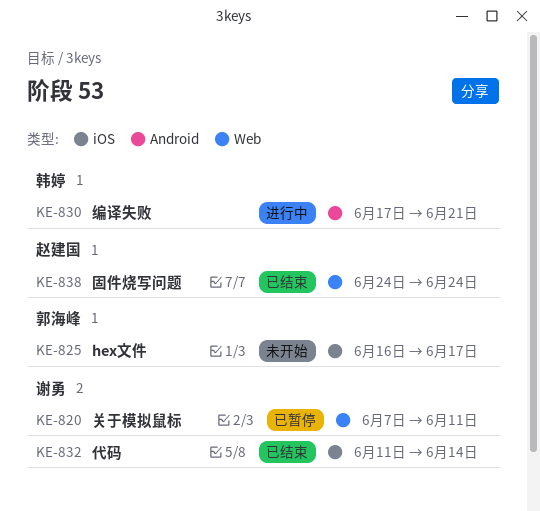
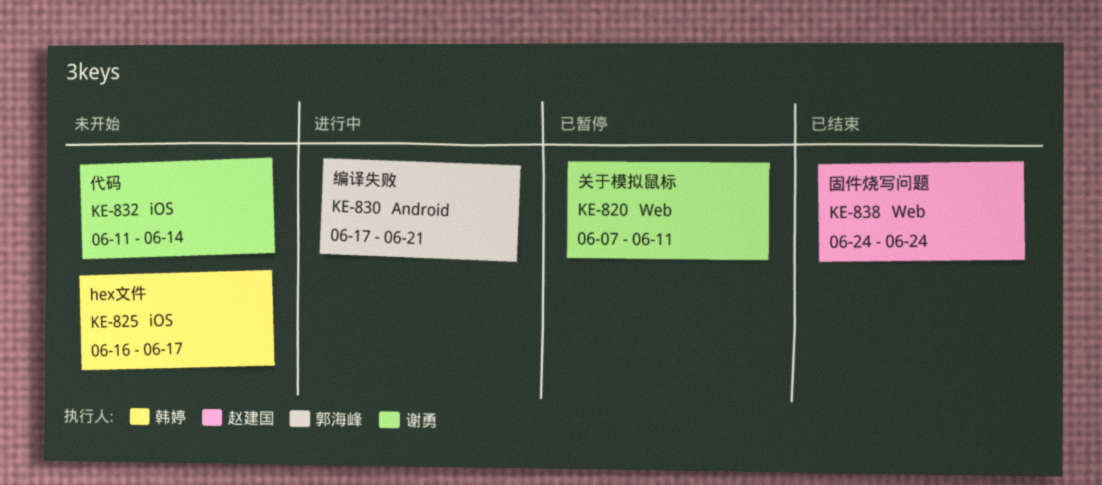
KE-825, owner: 郭海峰 -> 韩婷
KE-830, owner: 韩婷 -> 郭海峰
KE-832, status: 已结束 -> 未开始

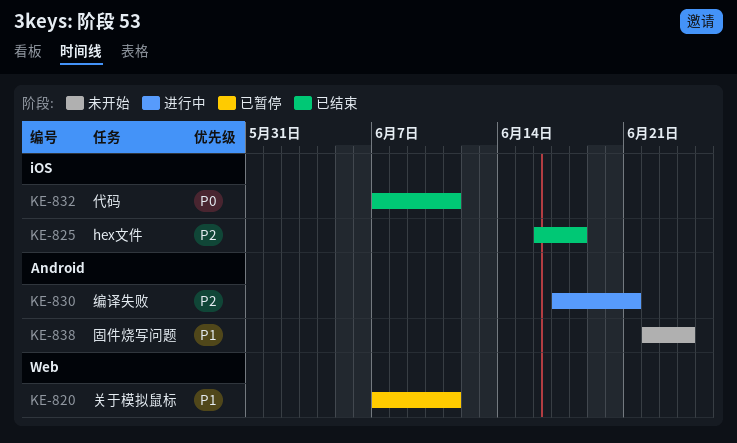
KE-825, status: 未开始 -> 已结束
KE-825, due: Jun 17 -> Jun 18
KE-832, status: 未开始 -> 已结束
KE-832, start: Jun 11 -> Jun 7
KE-832, due: Jun 14 -> Jun 11
KE-838, status: 已结束 -> 未开始
KE-838, label: Web -> Android
KE-838, start: Jun 24 -> Jun 22

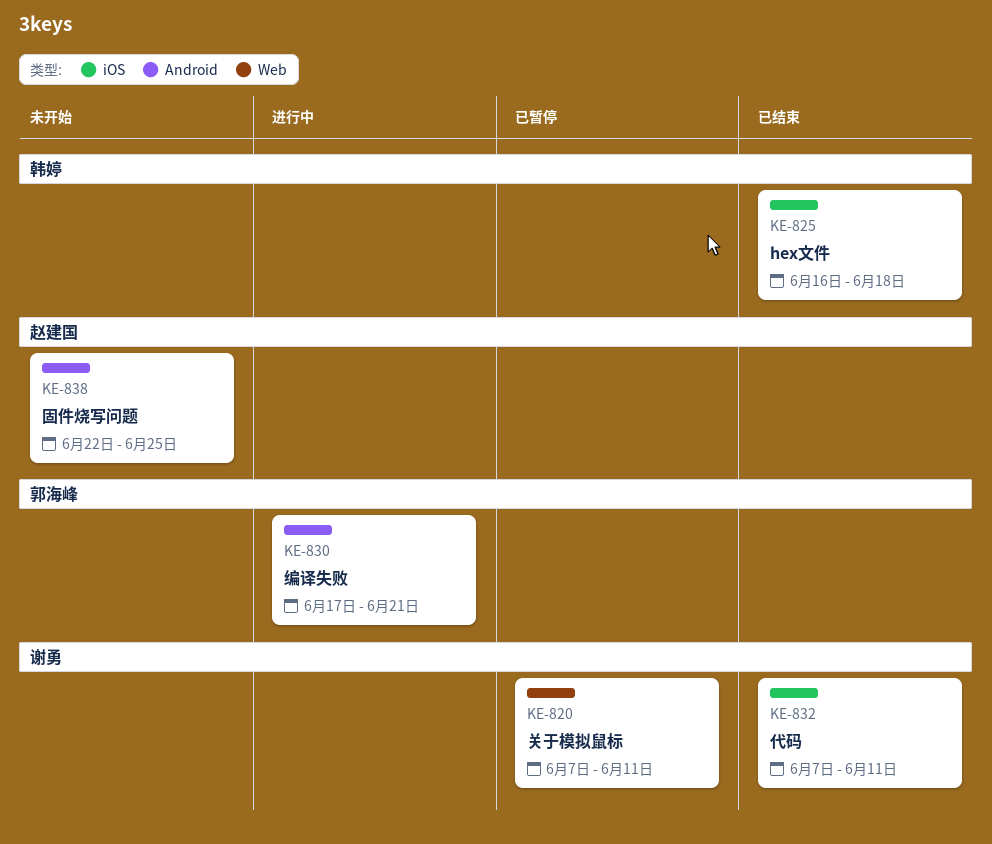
KE-838, due: Jun 24 -> Jun 25

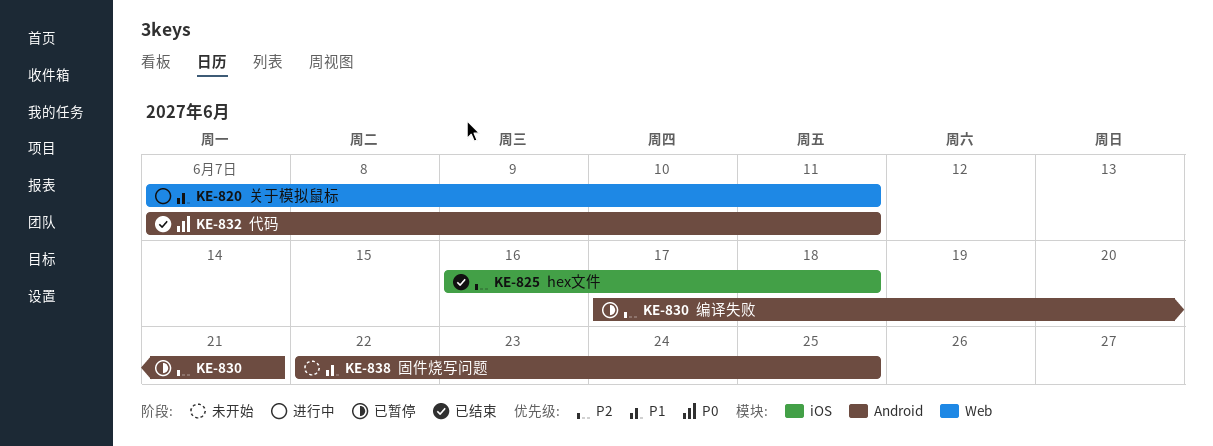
KE-820, status: 已暂停 -> 进行中
KE-830, status: 进行中 -> 已暂停
KE-832, label: iOS -> Android

